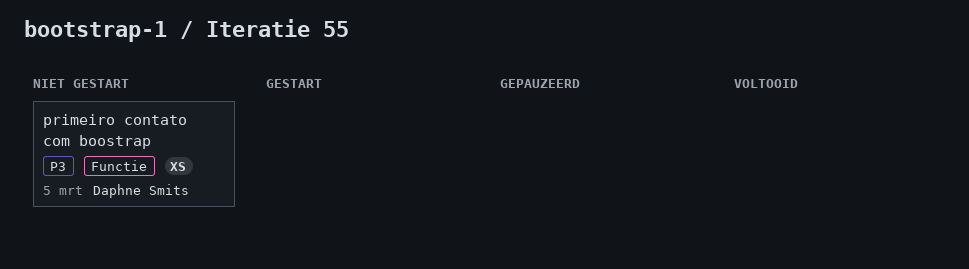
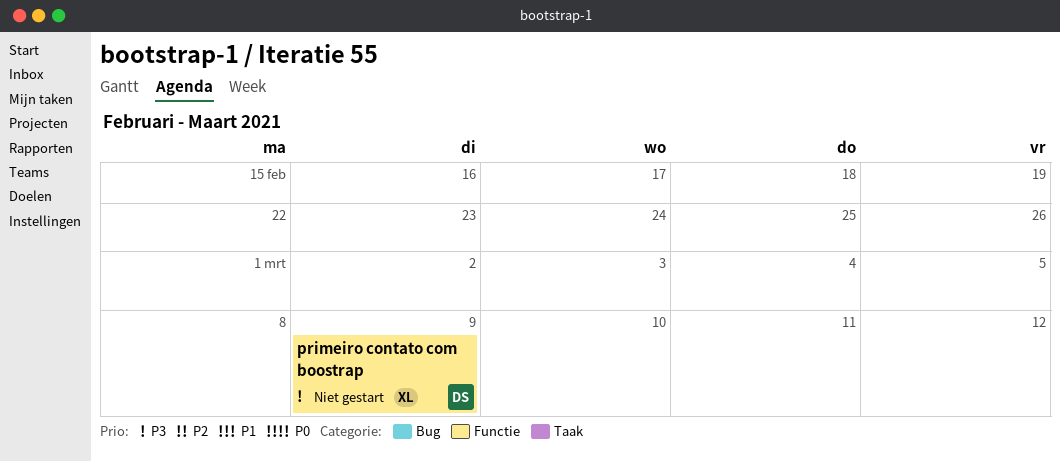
primeiro contato com boostrap, estimate: XS -> XL
primeiro contato com boostrap, due: Mar 5 -> Mar 9

